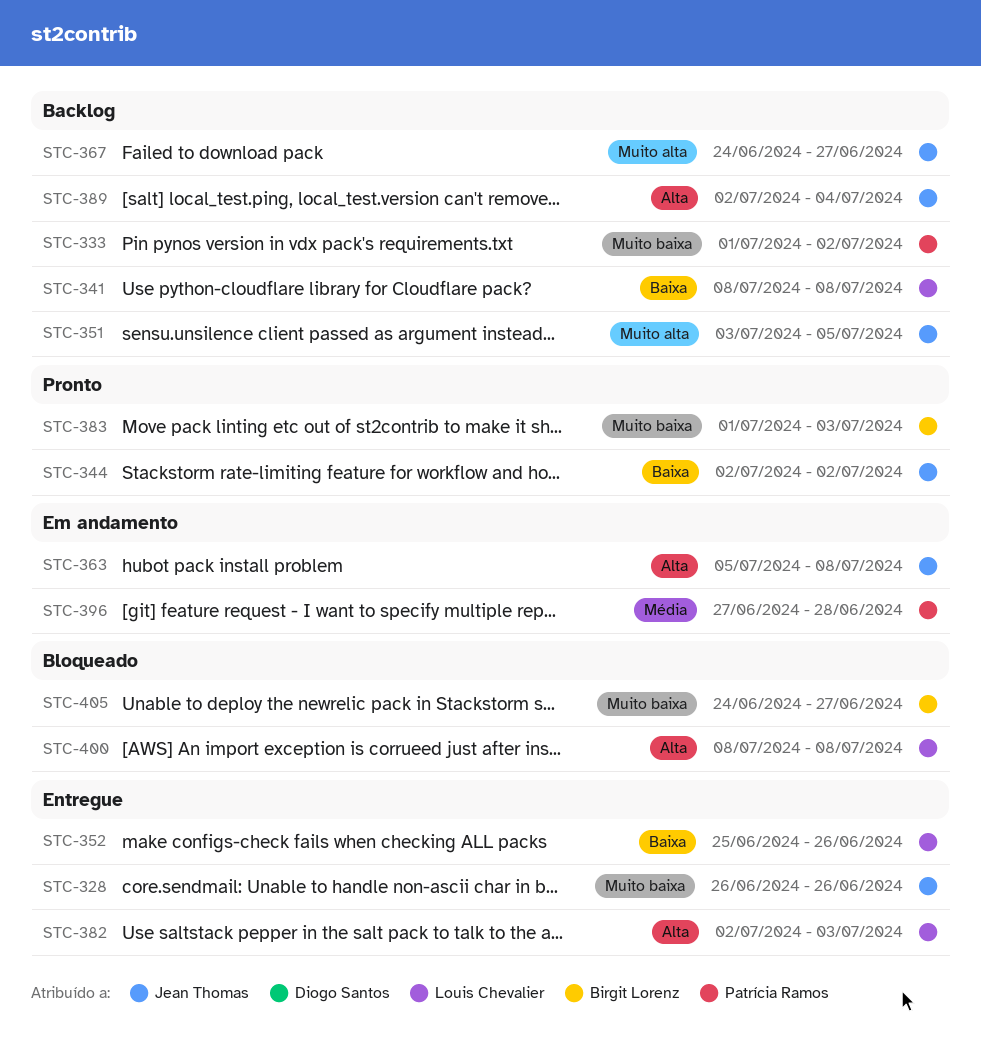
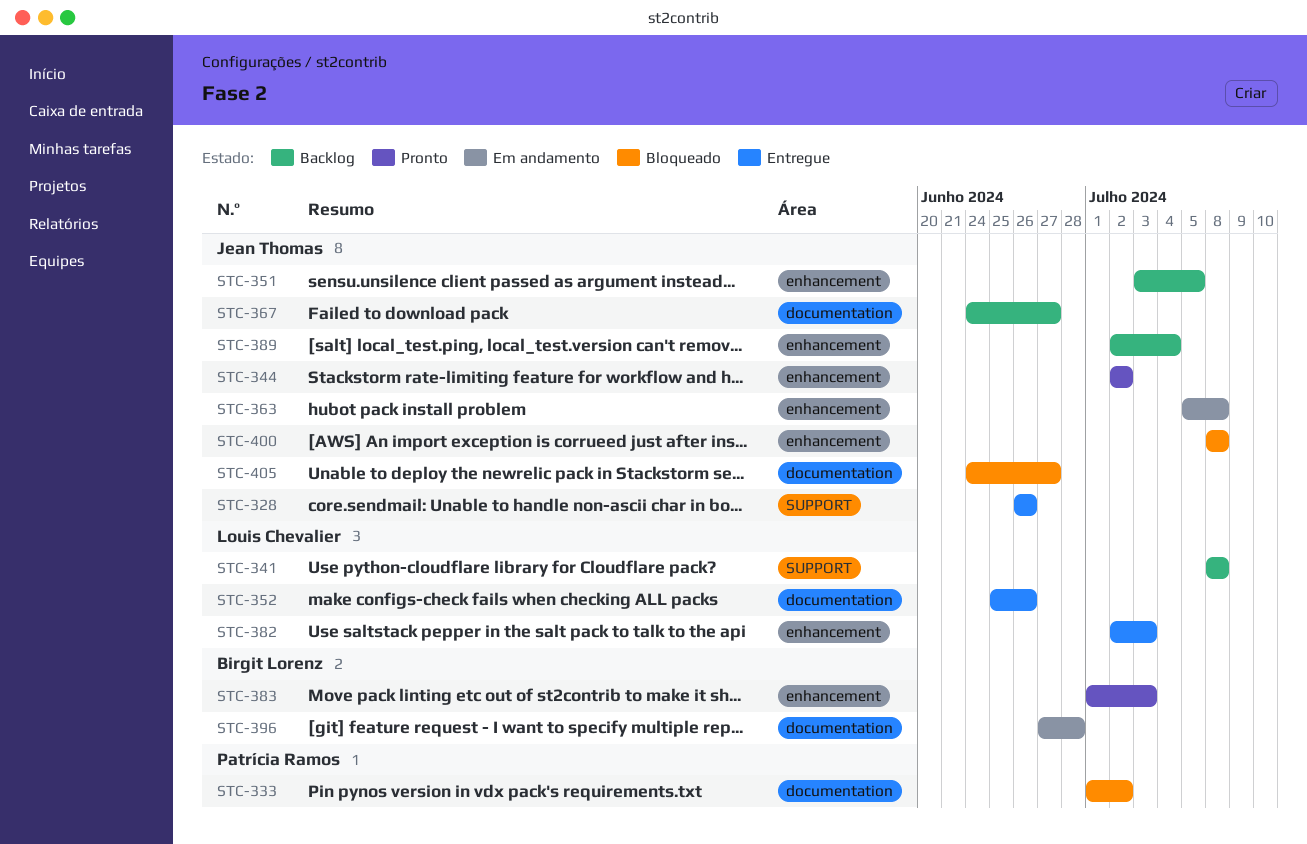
STC-333, status: Backlog -> Bloqueado
STC-396, owner: Patrícia Ramos -> Birgit Lorenz
STC-400, owner: Louis Chevalier -> Jean Thomas
STC-405, owner: Birgit Lorenz -> Jean Thomas

